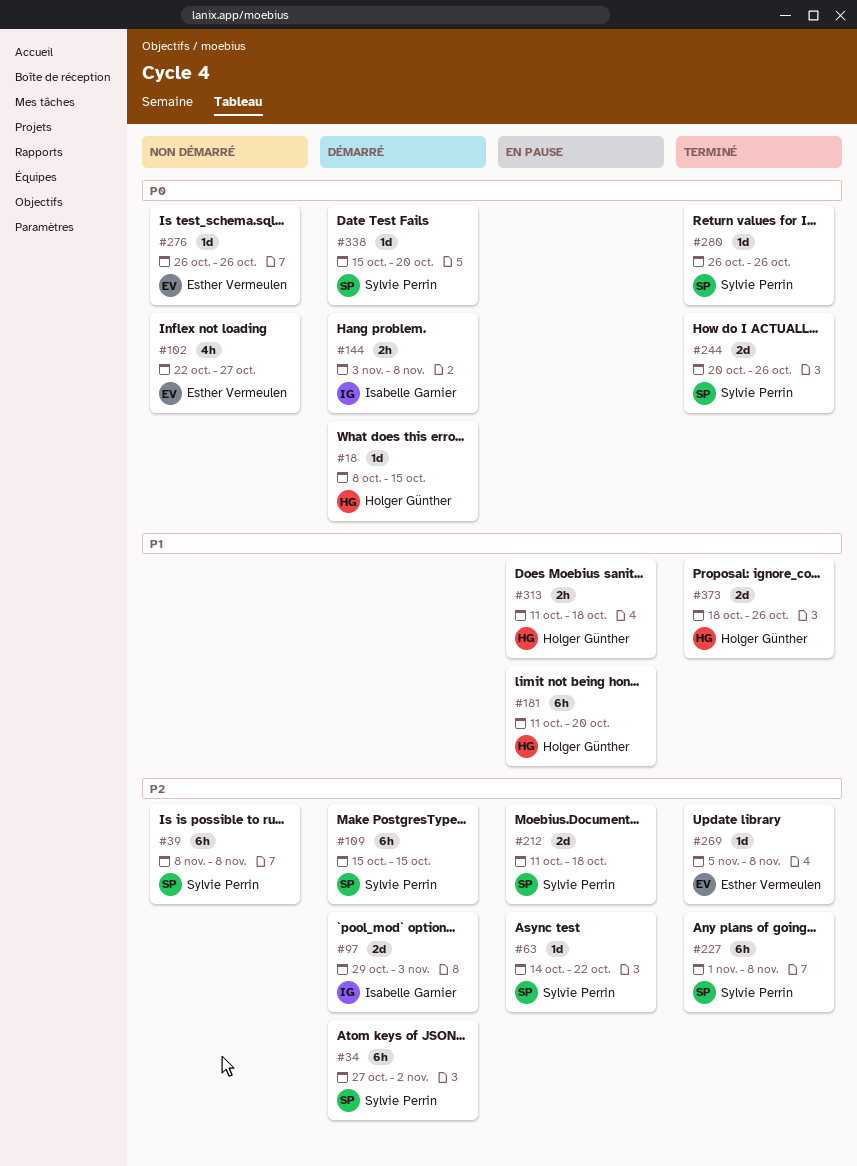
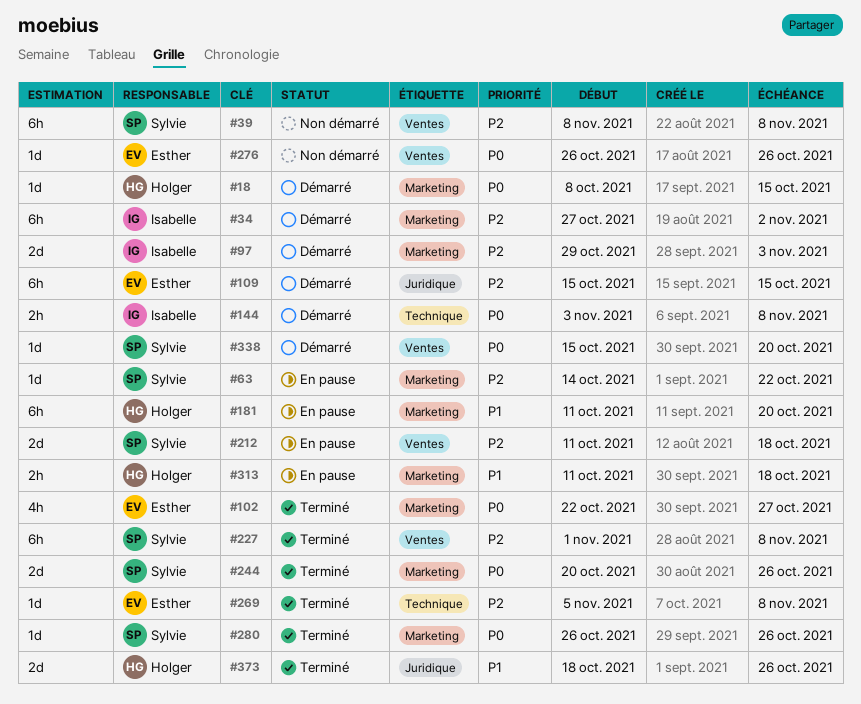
#34, owner: Sylvie Perrin -> Isabelle Garnier
#102, status: Non démarré -> Terminé
#109, owner: Sylvie Perrin -> Esther Vermeulen

